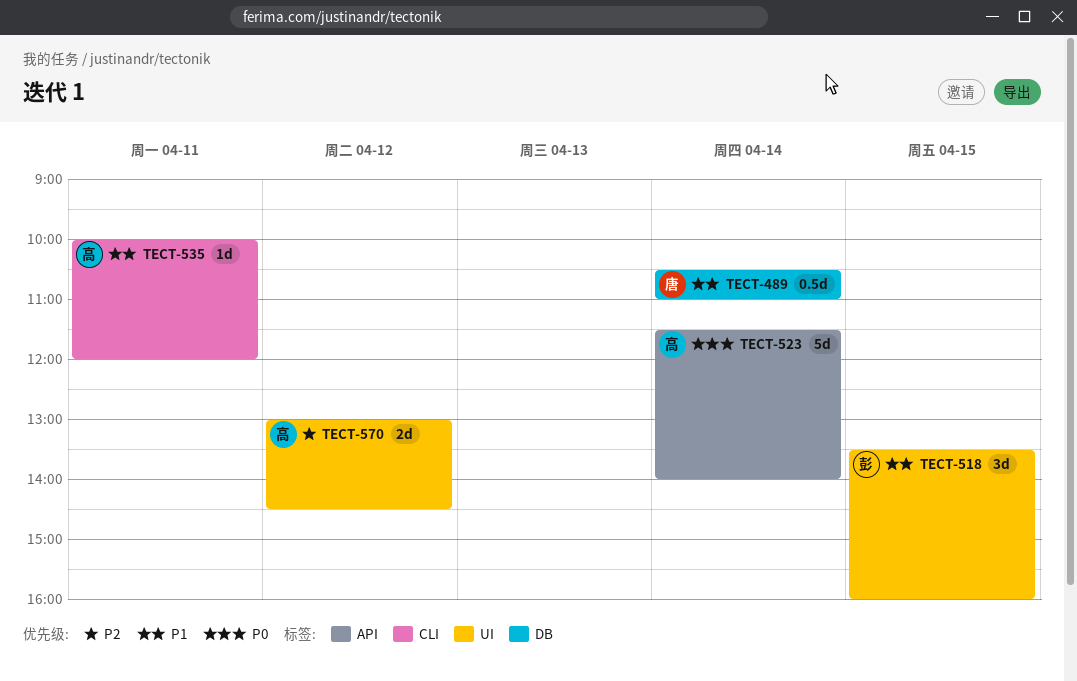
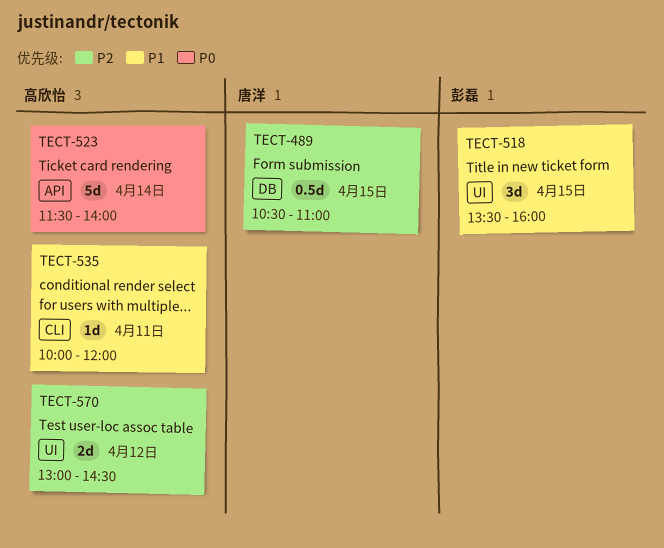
TECT-489, priority: P1 -> P2
TECT-489, day: Apr 14 -> Apr 15

